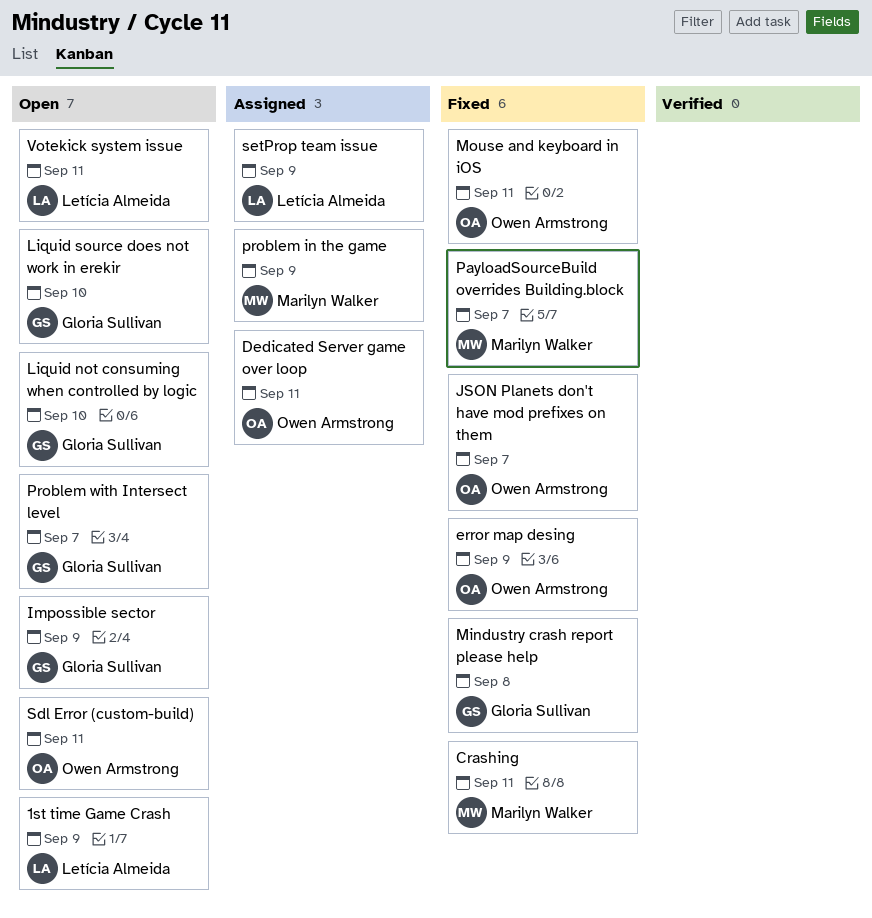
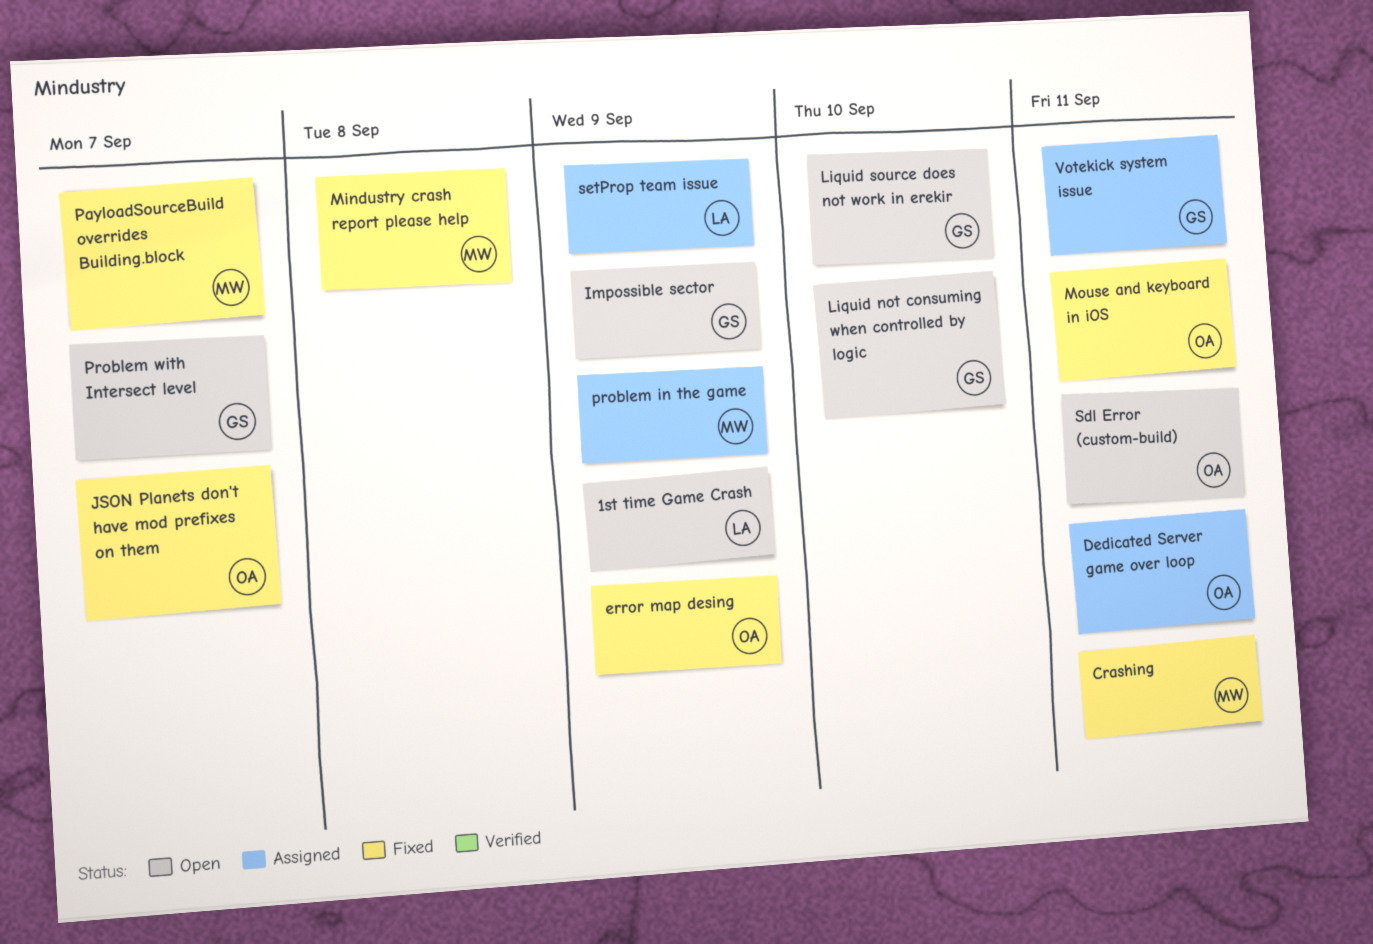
Mindustry crash report please help, owner: Gloria Sullivan -> Marilyn Walker
Votekick system issue, status: Open -> Assigned
Votekick system issue, owner: Letícia Almeida -> Gloria Sullivan

